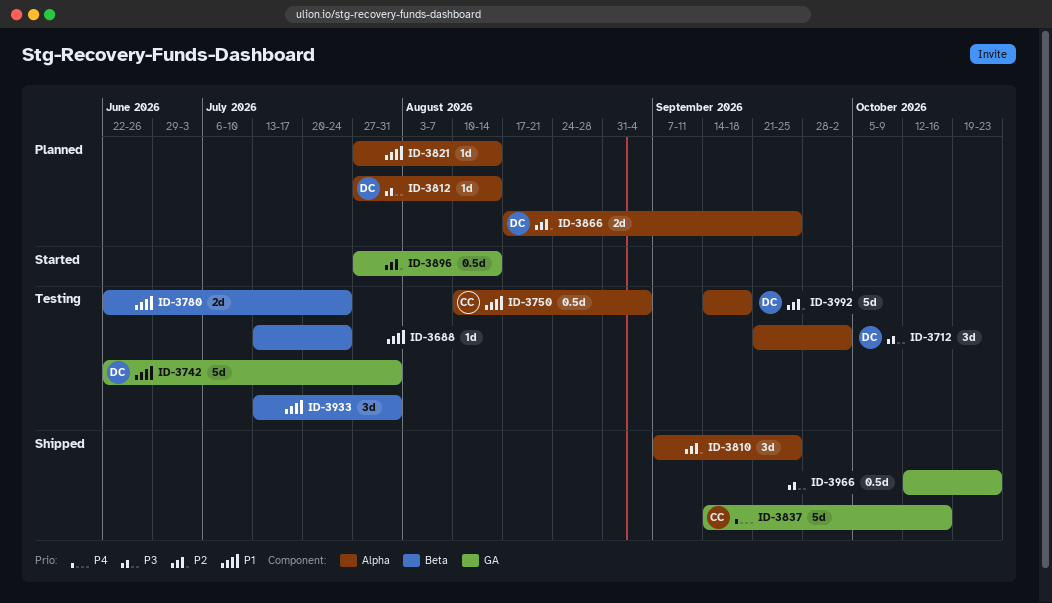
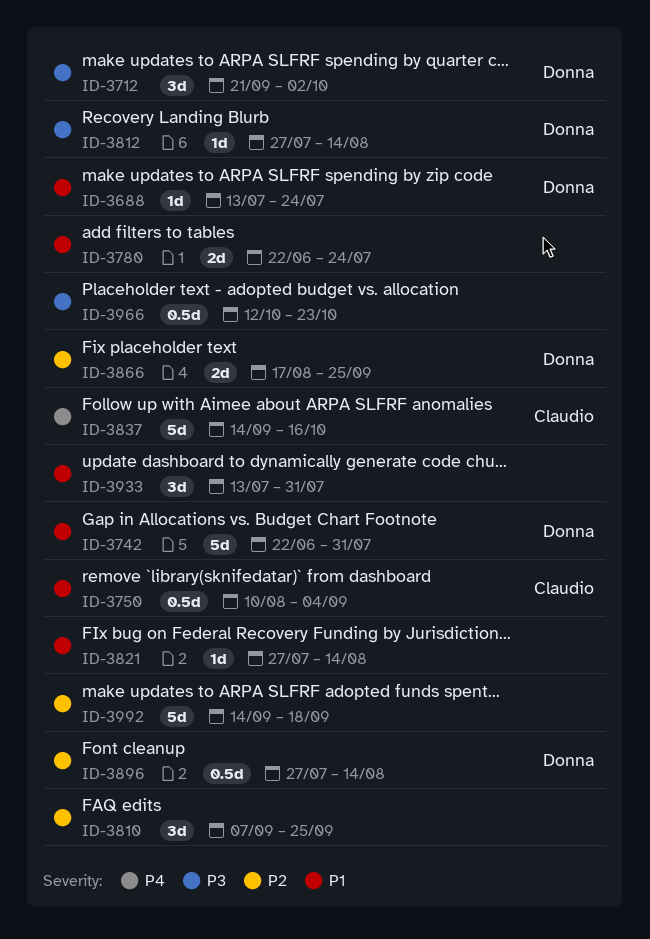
ID-3688, owner: none -> Donna
ID-3896, owner: none -> Donna
ID-3992, owner: Donna -> none

